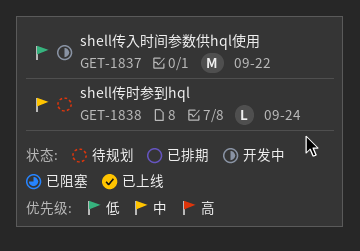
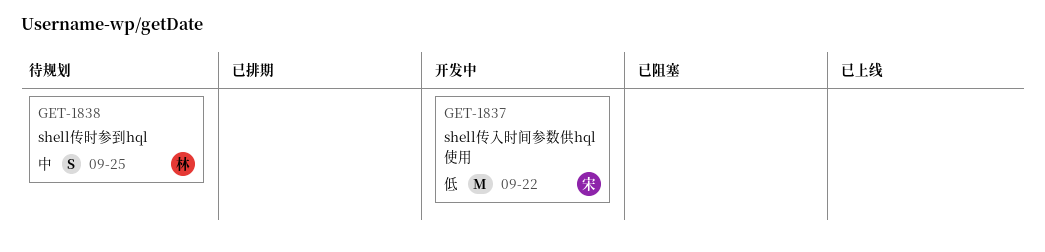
GET-1838, estimate: L -> S
GET-1838, due: Sep 24 -> Sep 25

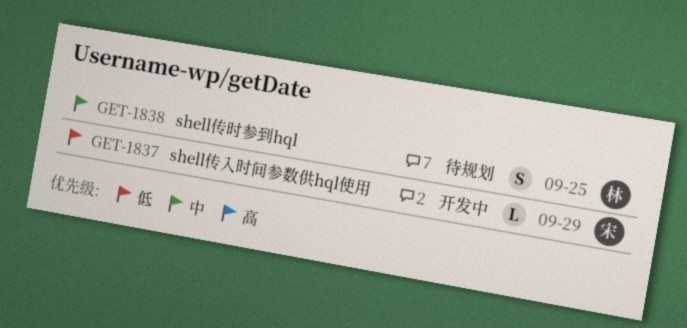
GET-1837, estimate: M -> L
GET-1837, due: Sep 22 -> Sep 29

